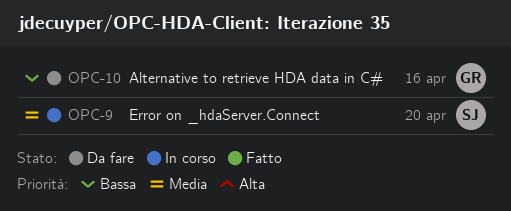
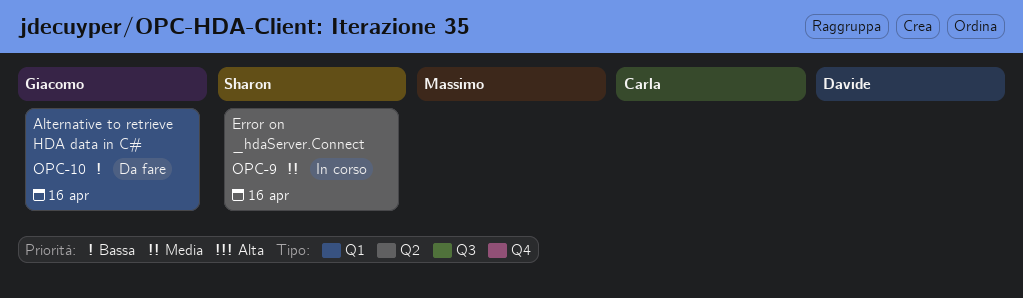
OPC-9, due: Apr 20 -> Apr 16

